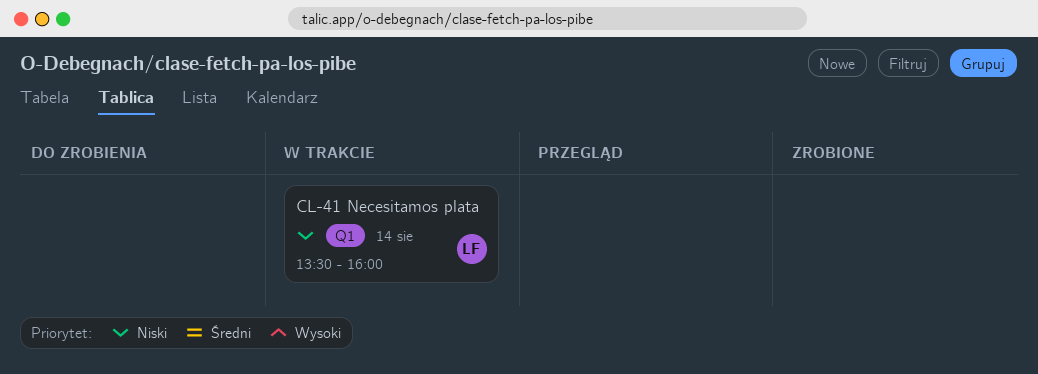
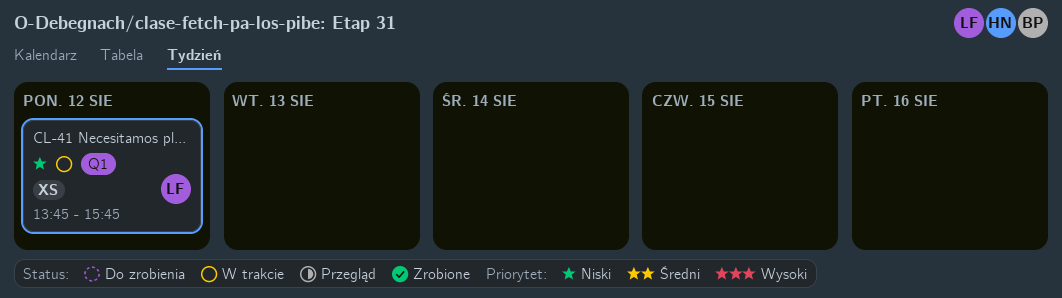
CL-41, day: Aug 14 -> Aug 12
CL-41, begins: 13:30 -> 13:45
CL-41, ends: 16:00 -> 15:45

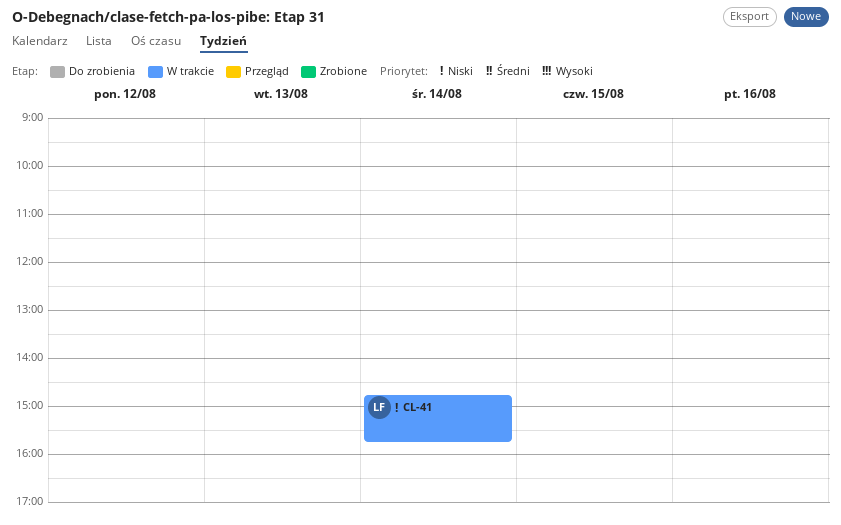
CL-41, day: Aug 12 -> Aug 14
CL-41, begins: 13:45 -> 14:45

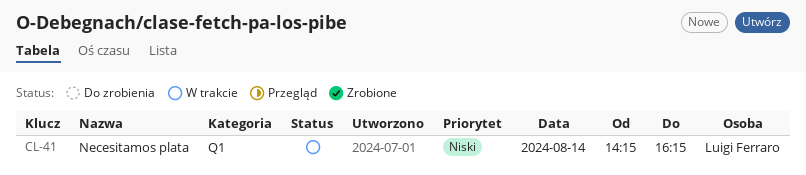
CL-41, begins: 14:45 -> 14:15
CL-41, ends: 15:45 -> 16:15

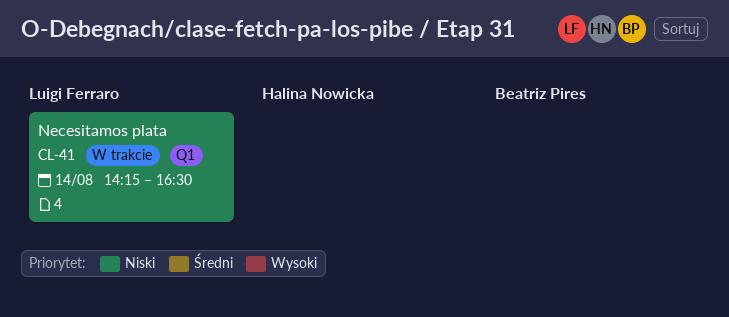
CL-41, ends: 16:15 -> 16:30

